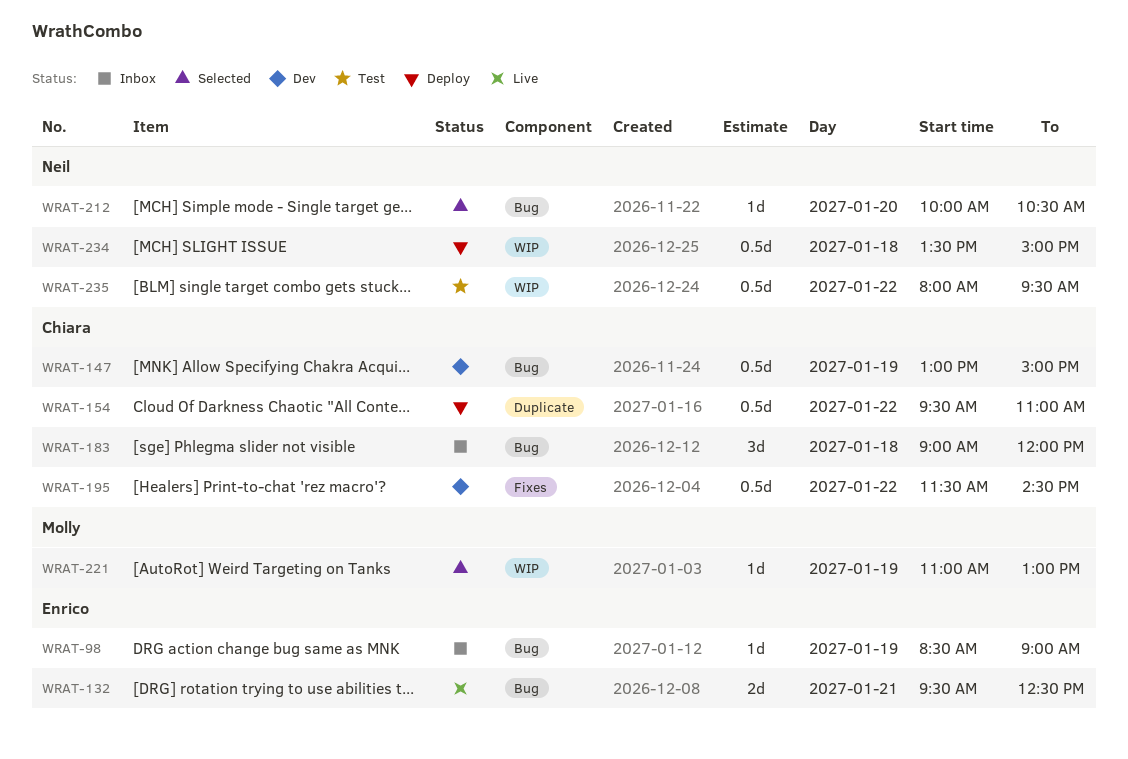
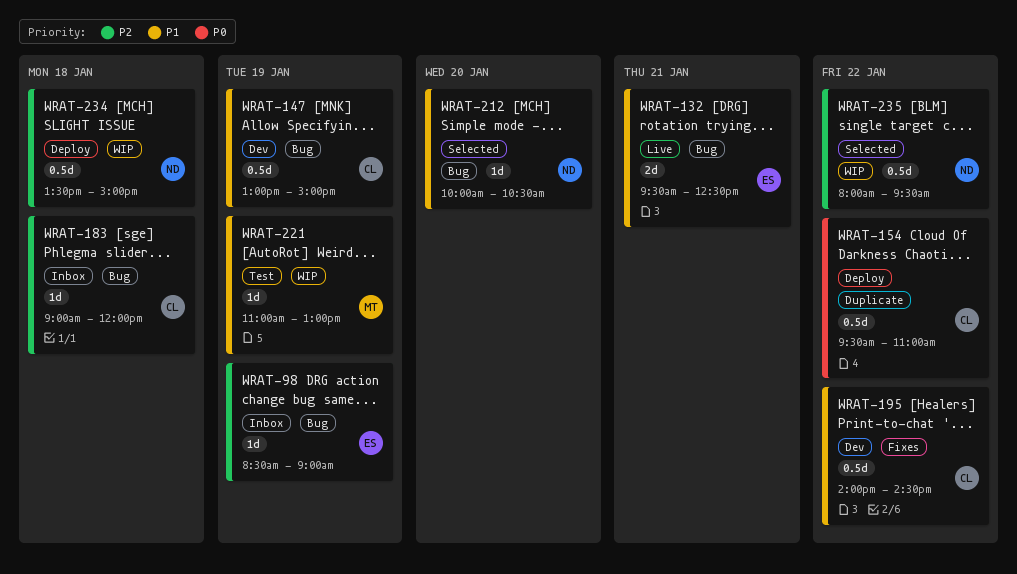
WRAT-183, estimate: 3d -> 1d
WRAT-195, begins: 11:30 -> 14:00
WRAT-221, status: Selected -> Test
WRAT-235, status: Test -> Selected

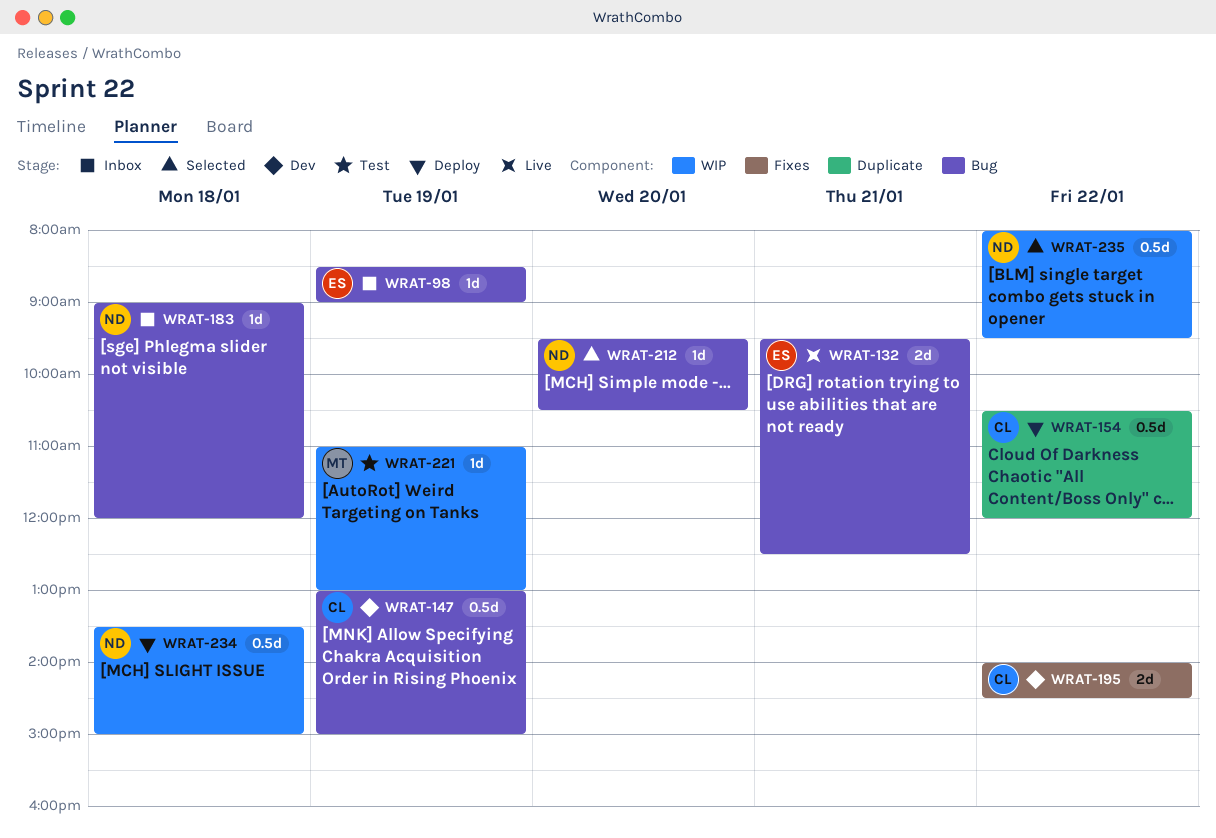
WRAT-154, begins: 09:30 -> 10:30
WRAT-154, ends: 11:00 -> 12:00
WRAT-183, owner: CL -> ND
WRAT-195, estimate: 0.5d -> 2d
WRAT-212, begins: 10:00 -> 09:30

